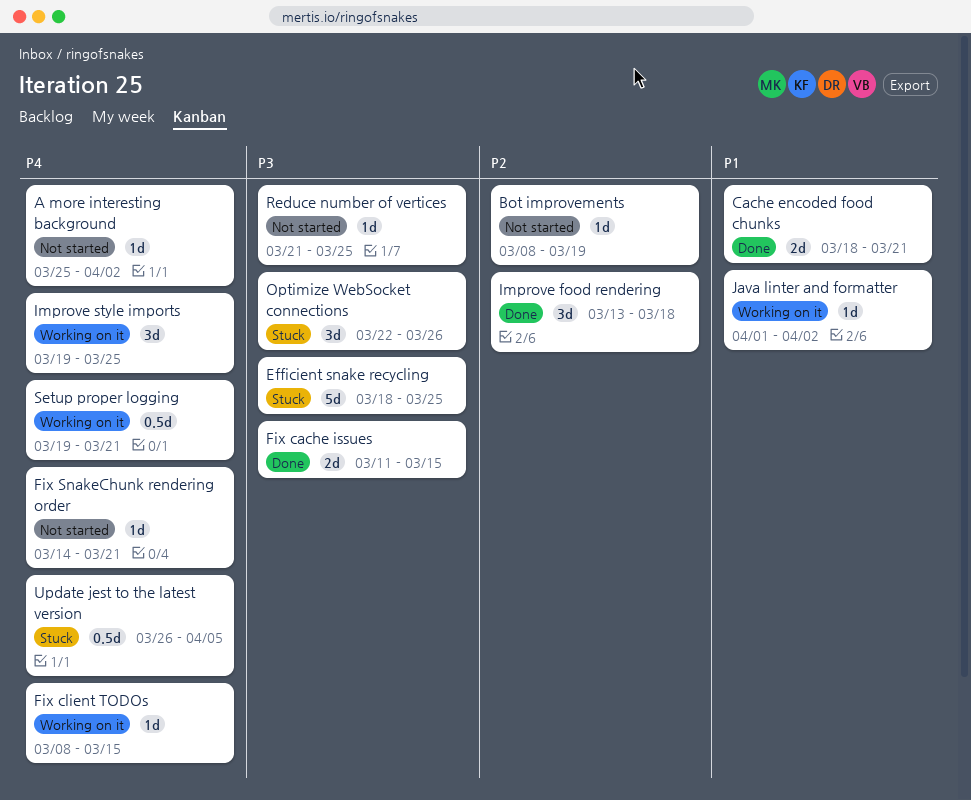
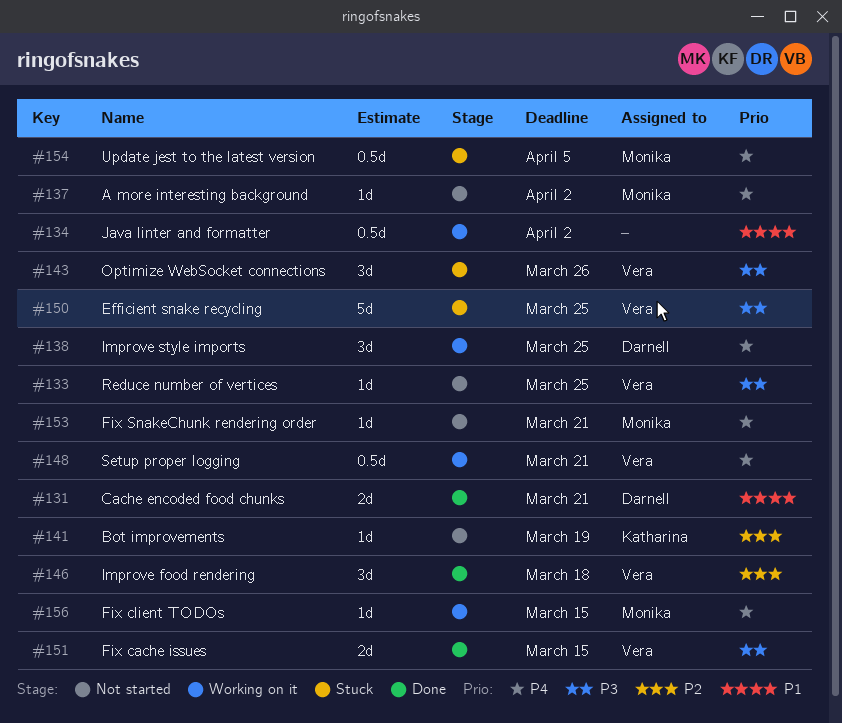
Java linter and formatter, estimate: 1d -> 0.5d

